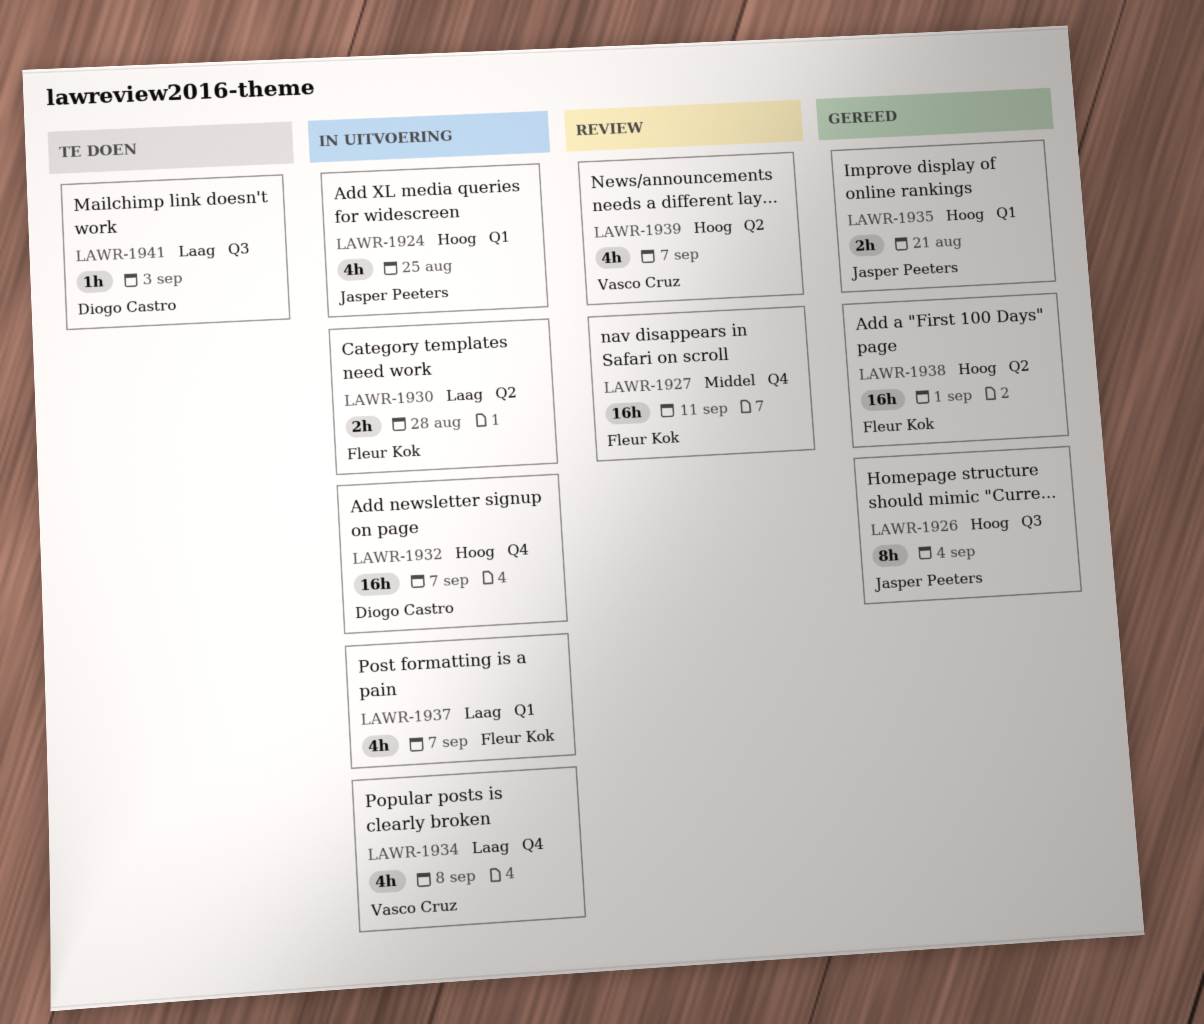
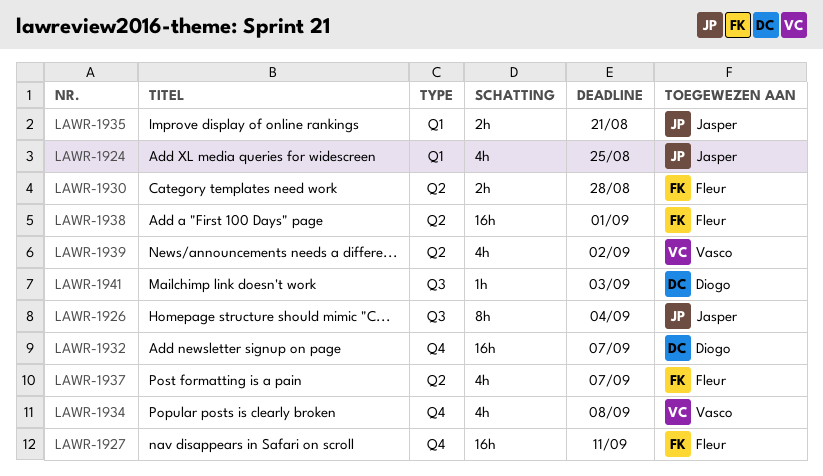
LAWR-1937, label: Q1 -> Q2
LAWR-1939, due: Sep 7 -> Sep 2

